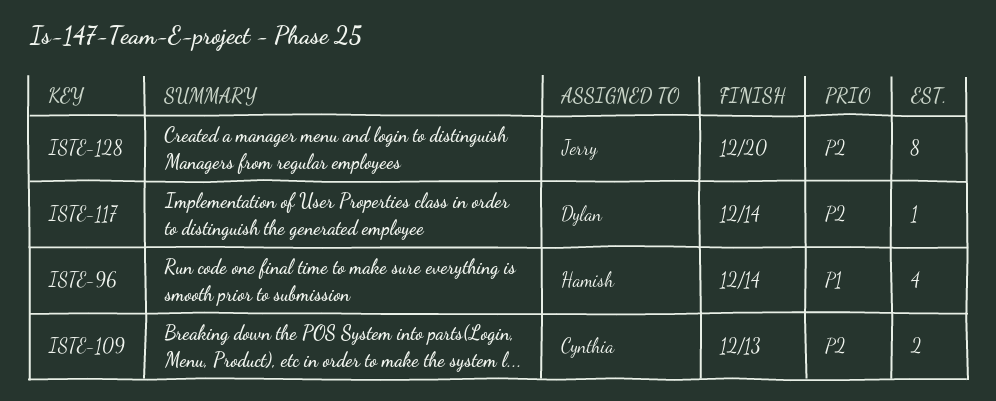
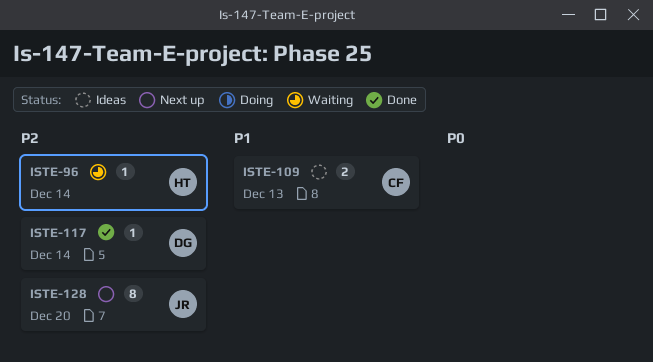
ISTE-96, priority: P1 -> P2
ISTE-96, estimate: 4 -> 1
ISTE-109, priority: P2 -> P1

